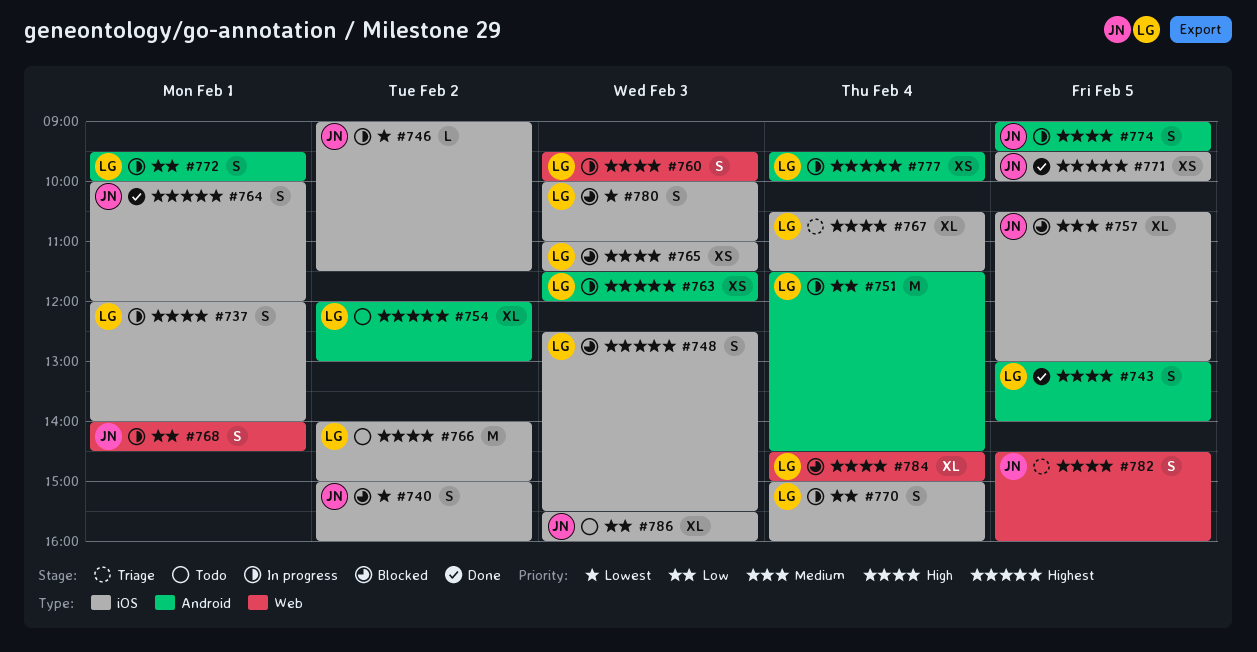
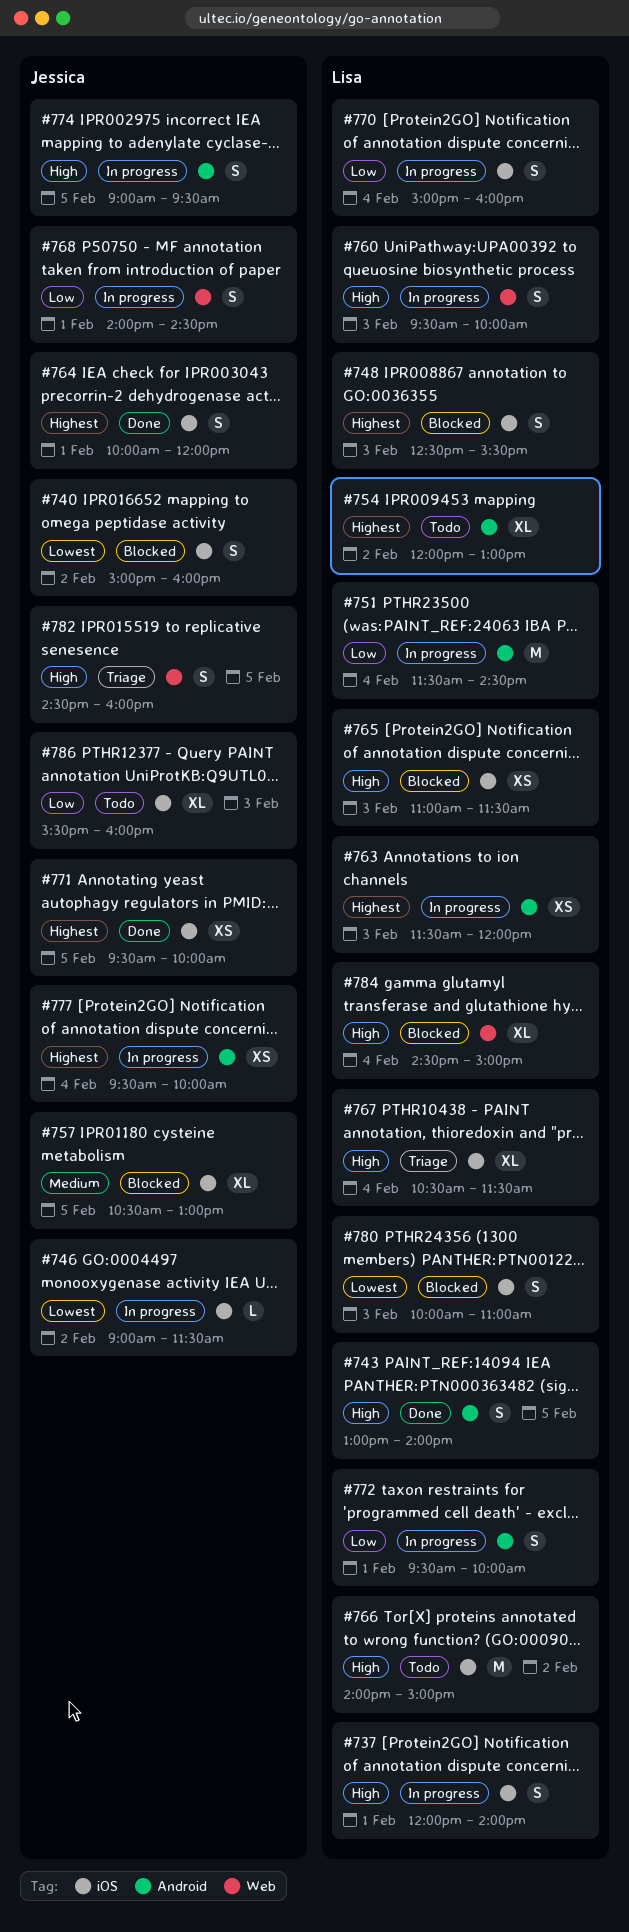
#777, owner: Lisa -> Jessica

